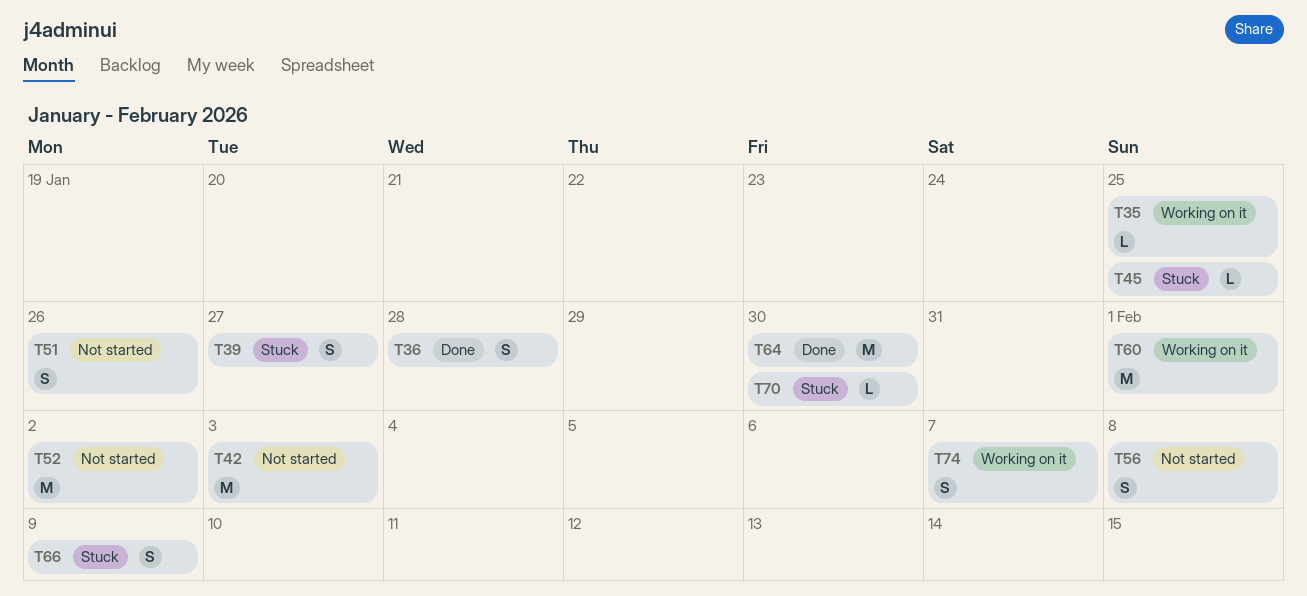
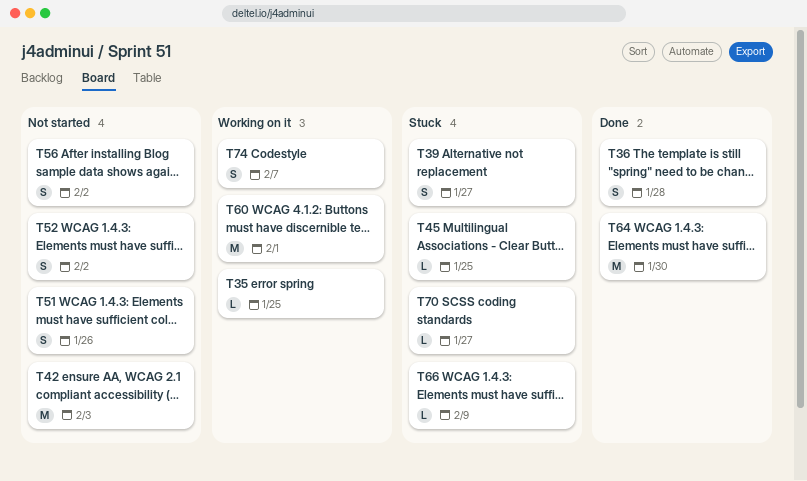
T52, estimate: M -> S
T56, due: Feb 8 -> Feb 2
T66, estimate: S -> L
T70, due: Jan 30 -> Jan 27

